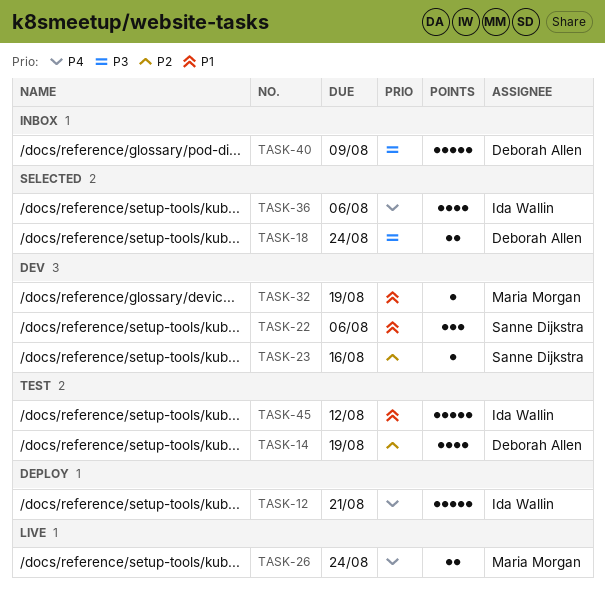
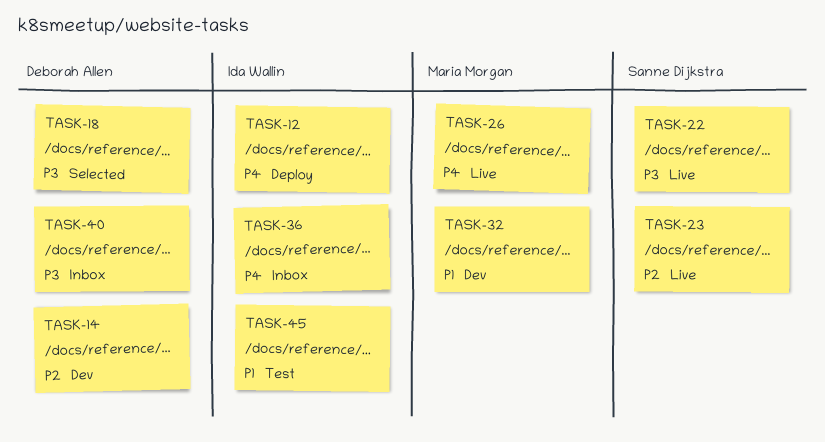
TASK-14, status: Test -> Dev
TASK-22, status: Dev -> Live
TASK-22, priority: P1 -> P3
TASK-23, status: Dev -> Live
TASK-36, status: Selected -> Inbox

